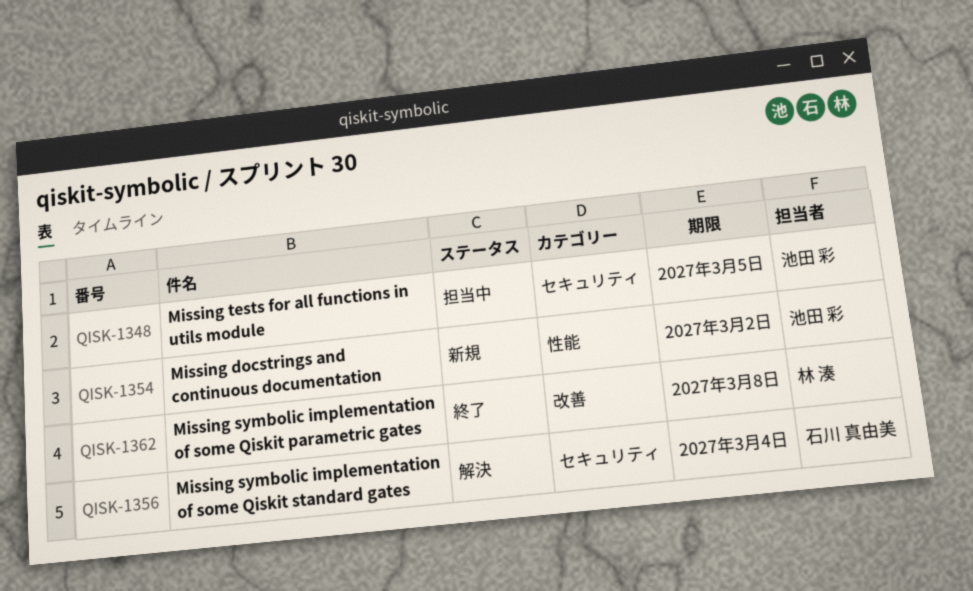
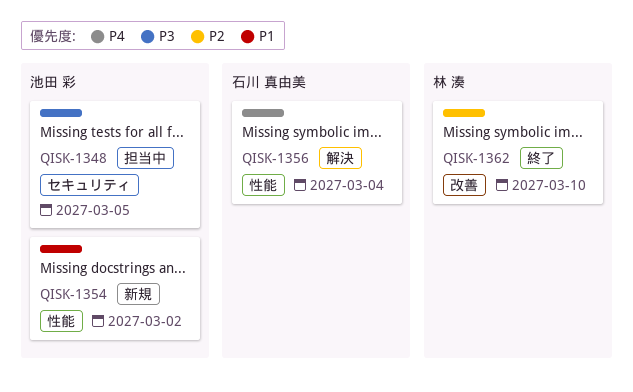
QISK-1356, label: セキュリティ -> 性能
QISK-1362, due: Mar 8 -> Mar 10

